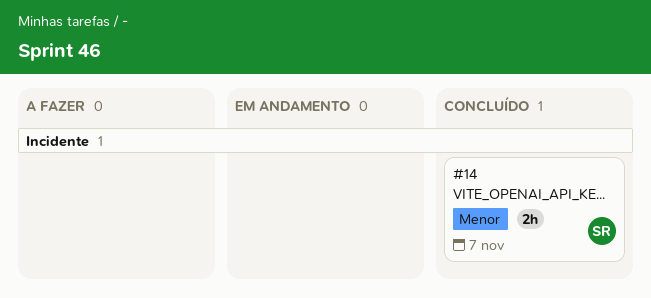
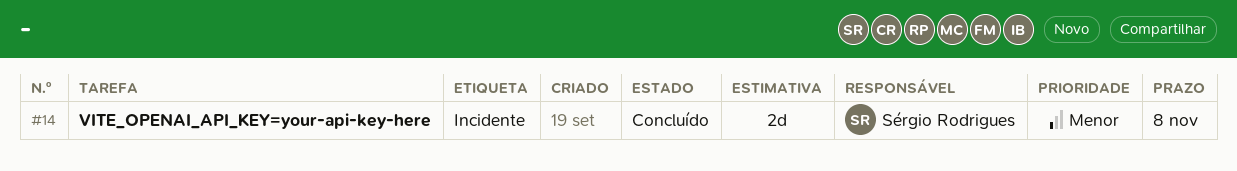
#14, estimate: 2h -> 2d
#14, due: Nov 7 -> Nov 8

